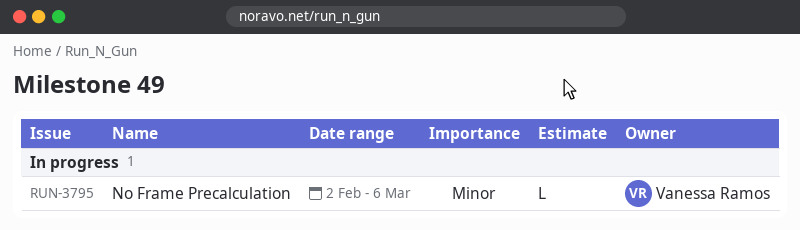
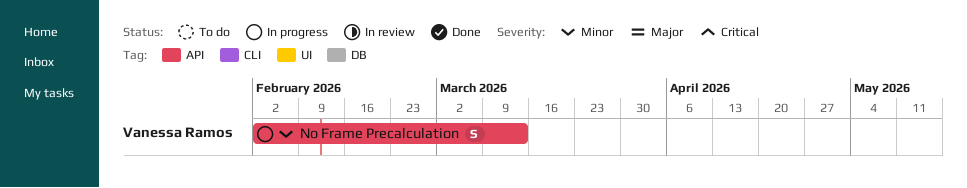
No Frame Precalculation, estimate: L -> S
No Frame Precalculation, due: Mar 6 -> Mar 13

